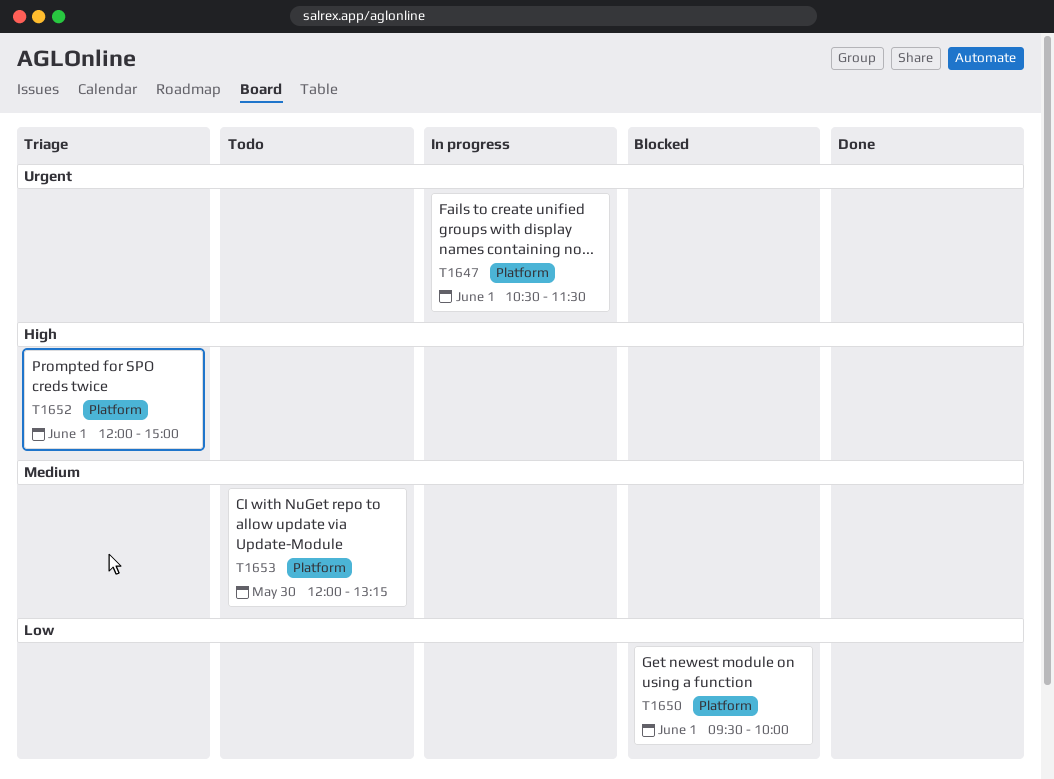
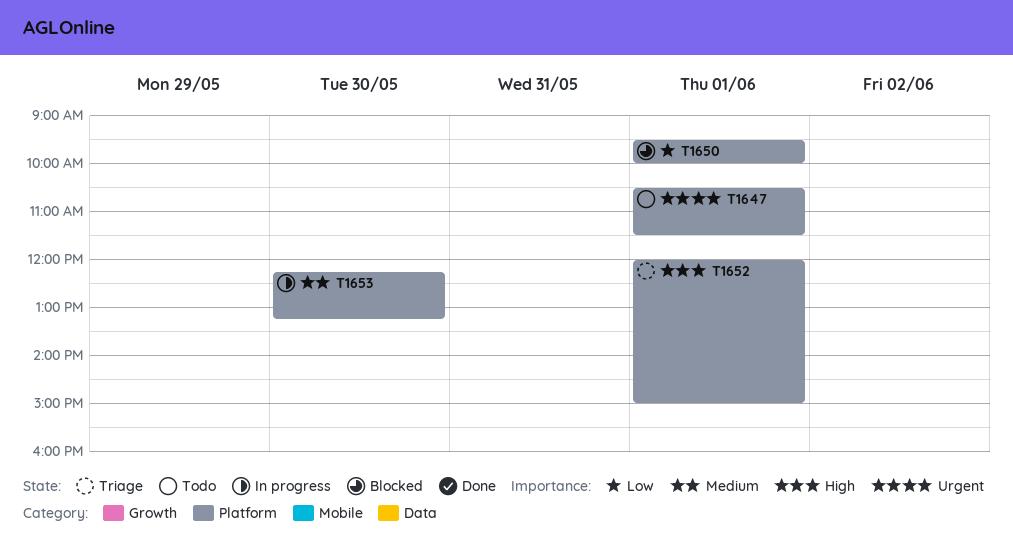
T1647, status: In progress -> Todo
T1653, status: Todo -> In progress
T1653, begins: 12:00 -> 12:15

